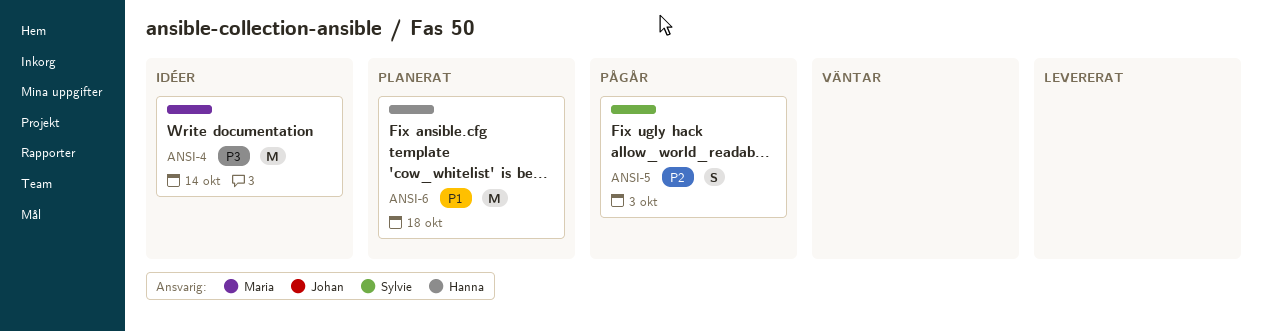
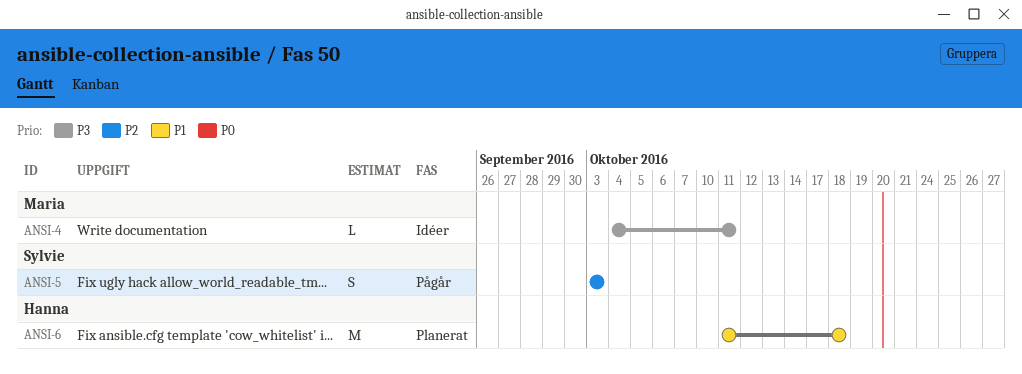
ANSI-4, estimate: M -> L
ANSI-4, due: Oct 14 -> Oct 11

